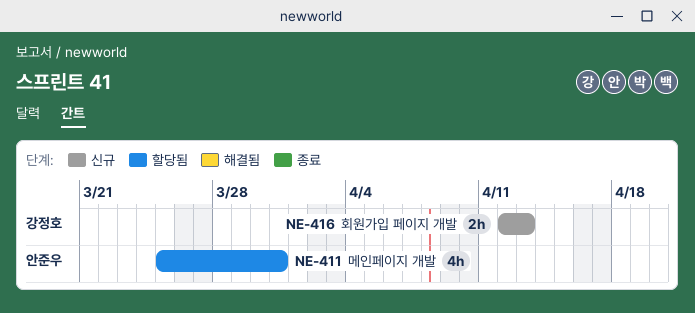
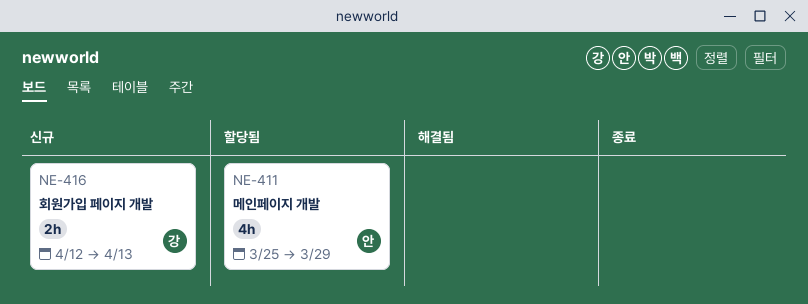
NE-411, due: Mar 31 -> Mar 29

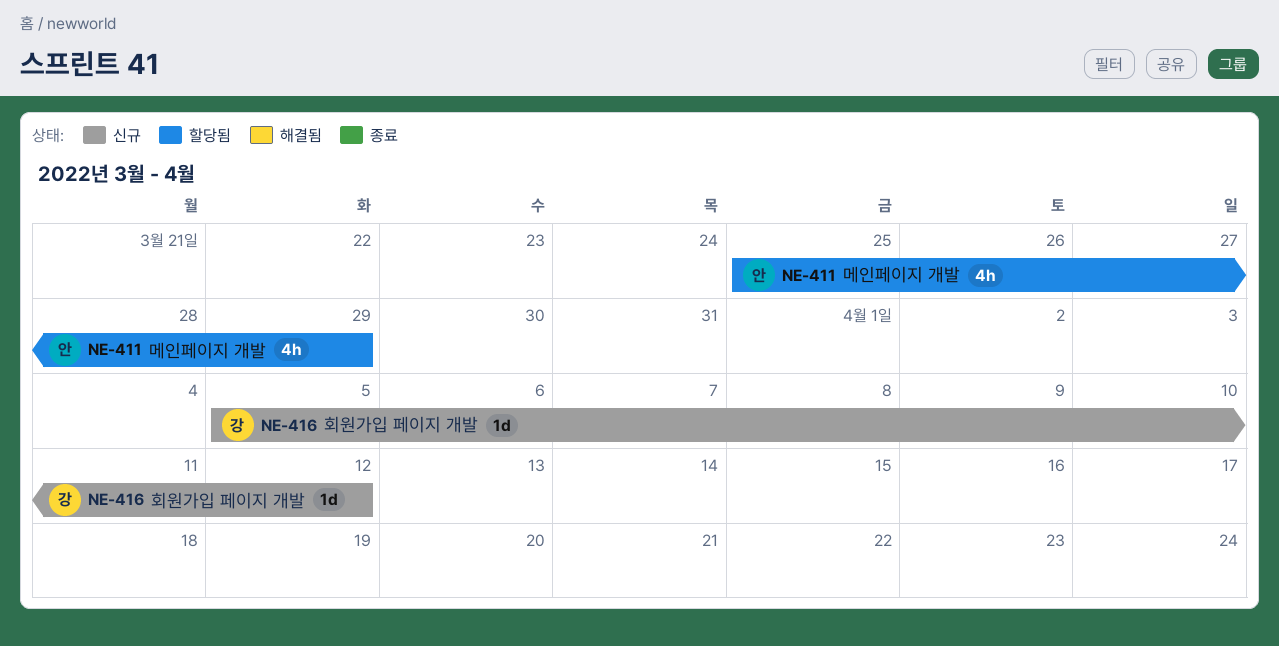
NE-416, estimate: 2h -> 1d
NE-416, start: Apr 12 -> Apr 5
NE-416, due: Apr 13 -> Apr 12

